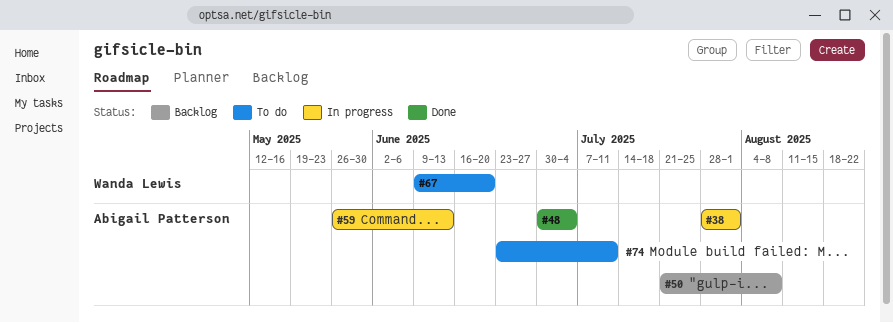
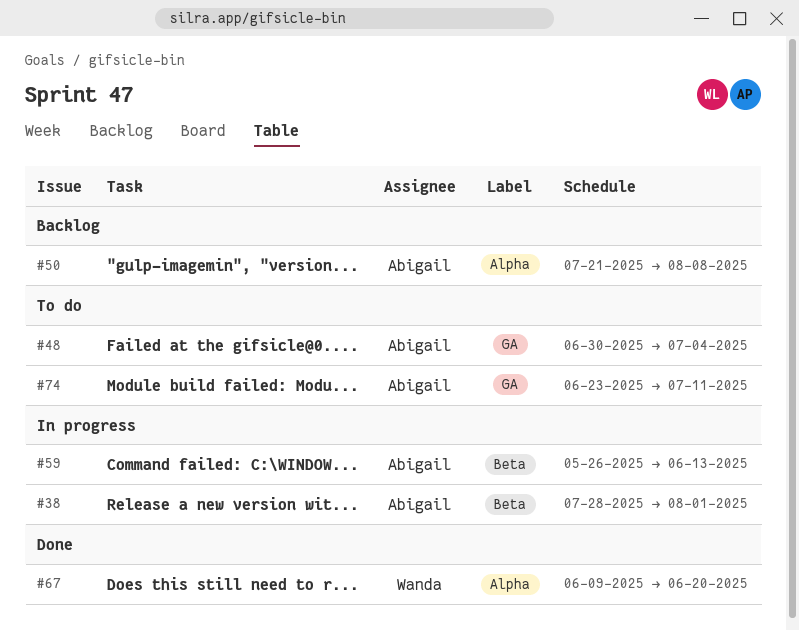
#48, status: Done -> To do
#67, status: To do -> Done

